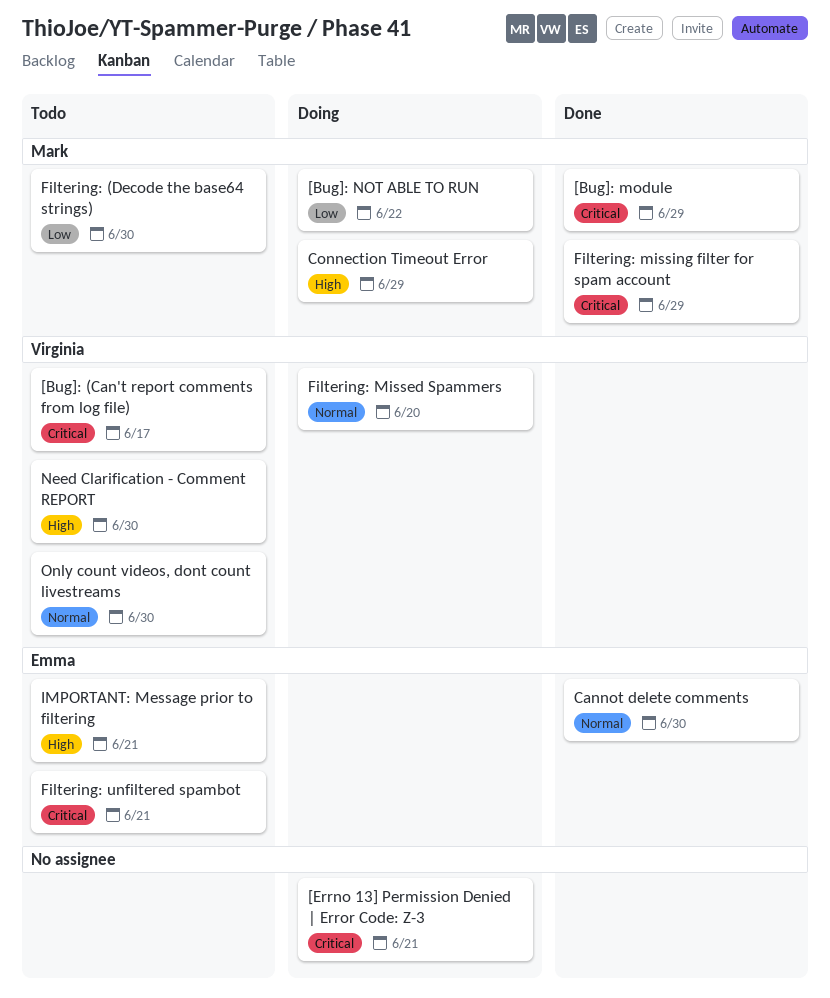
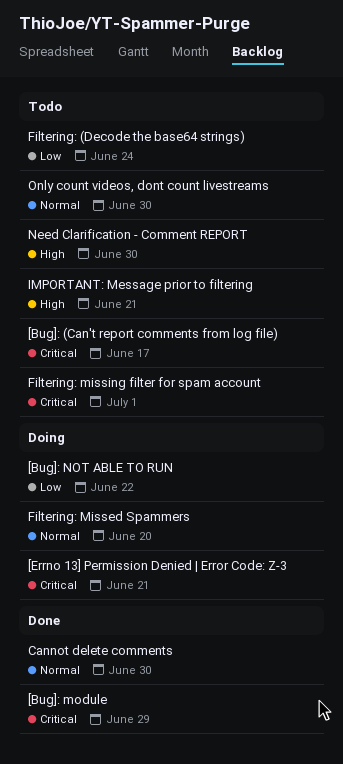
Connection Timeout Error: present -> none
Filtering: (Decode the base64 strings), due: Jun 30 -> Jun 24
Filtering: missing filter for spam account, status: Done -> Todo
Filtering: missing filter for spam account, due: Jun 29 -> Jul 1
Filtering: unfiltered spambot: present -> none

